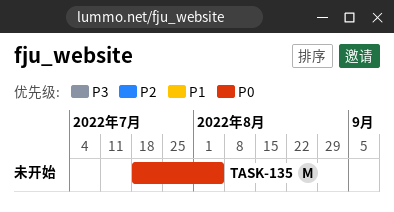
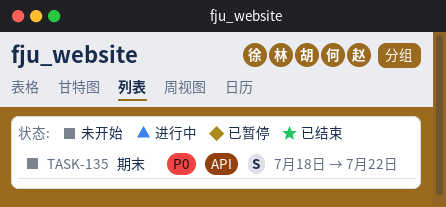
TASK-135, estimate: M -> S
TASK-135, due: Aug 5 -> Jul 22

